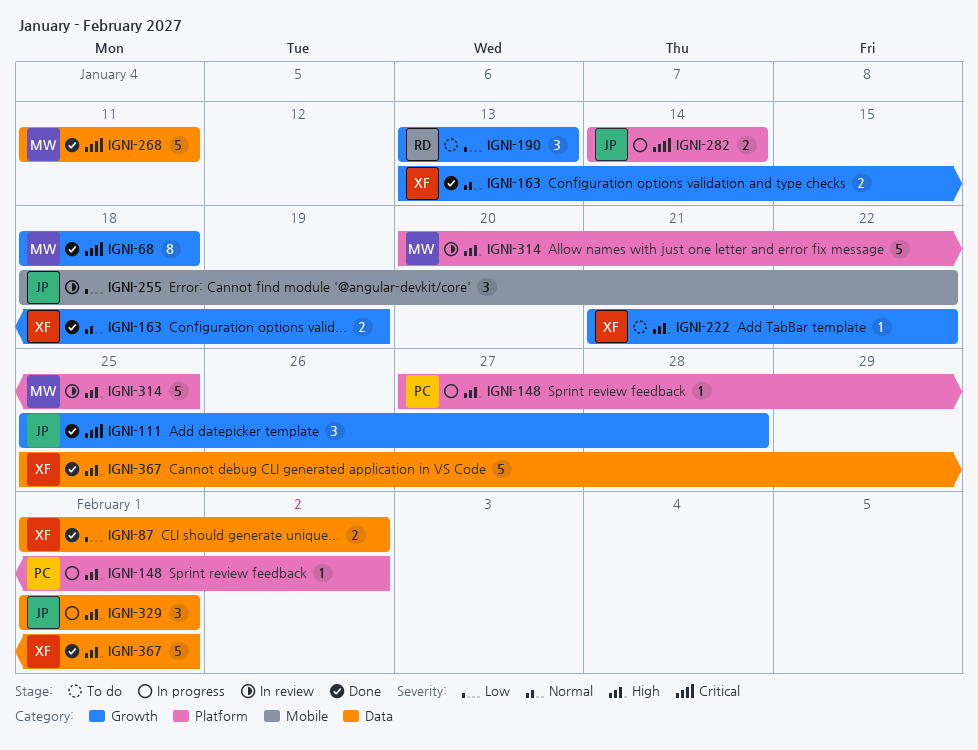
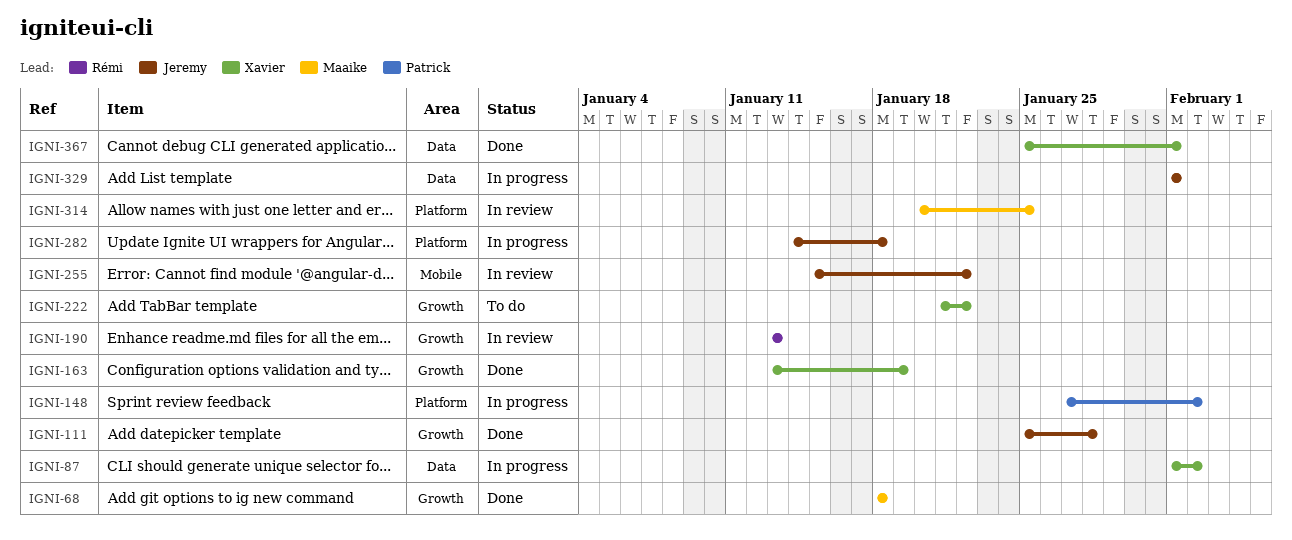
IGNI-87, status: Done -> In progress
IGNI-190, status: To do -> In review
IGNI-255, start: Jan 18 -> Jan 15
IGNI-268: present -> none
IGNI-282, due: Jan 14 -> Jan 18

